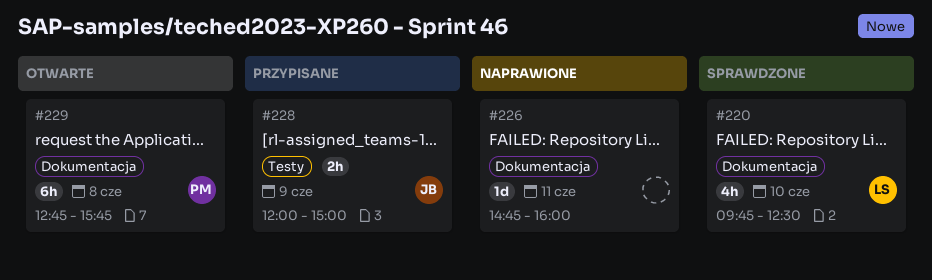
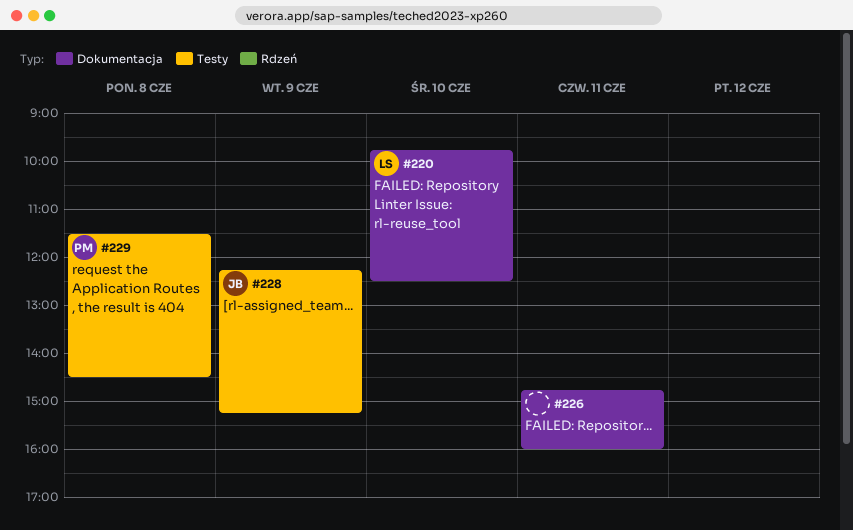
#228, begins: 12:00 -> 12:15
#228, ends: 15:00 -> 15:15
#229, label: Dokumentacja -> Testy
#229, begins: 12:45 -> 11:30
#229, ends: 15:45 -> 14:30

